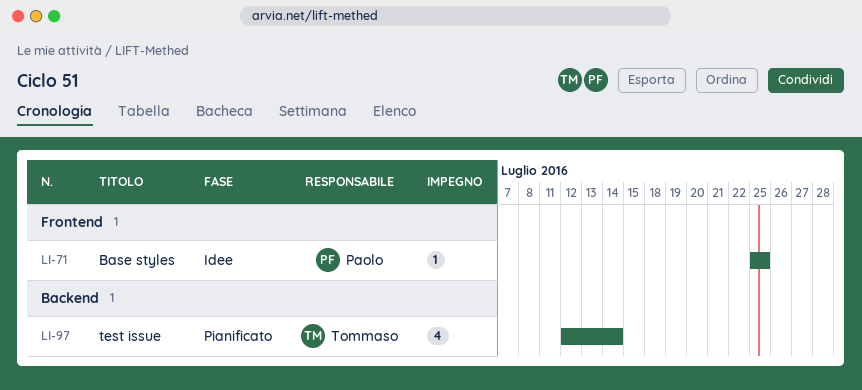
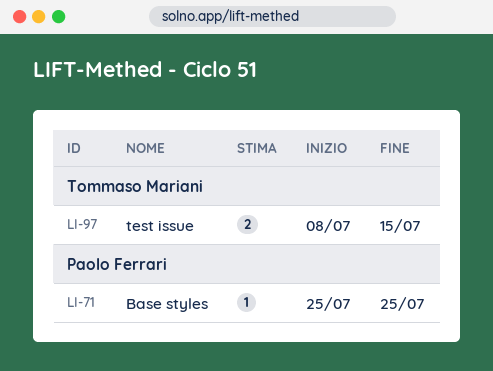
LI-97, estimate: 4 -> 2
LI-97, start: Jul 12 -> Jul 8
LI-97, due: Jul 14 -> Jul 15

